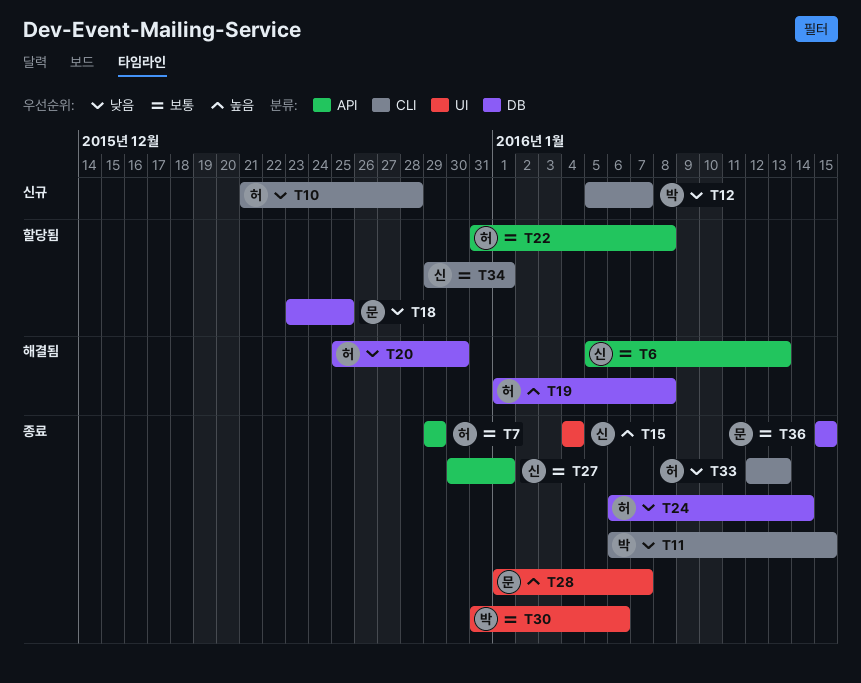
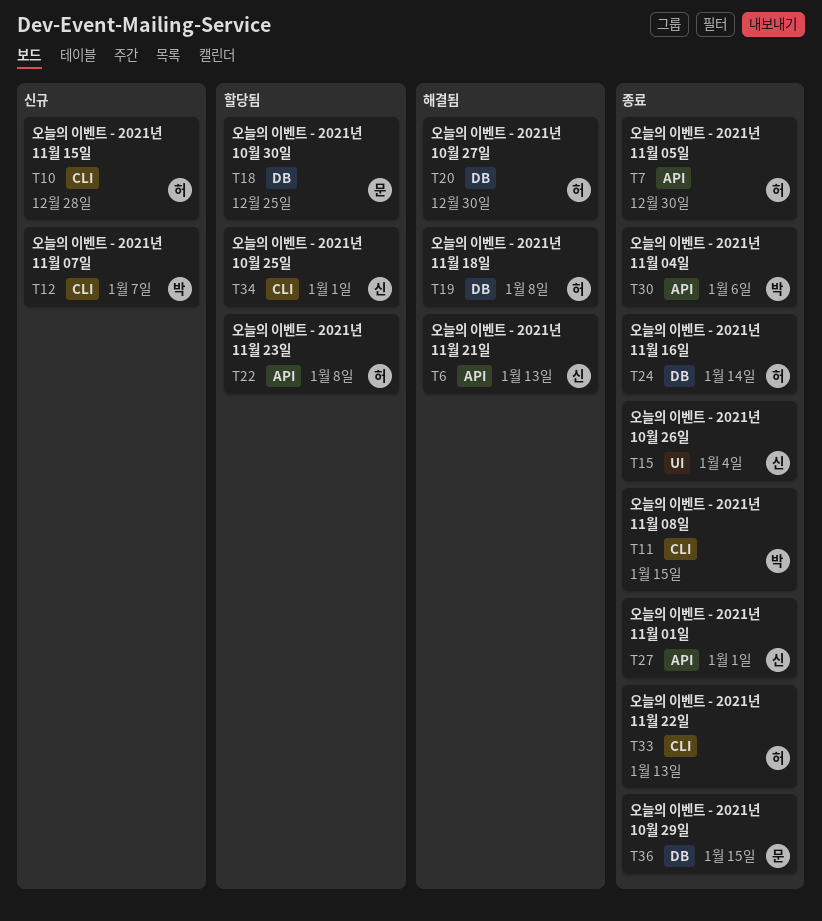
T7, due: Dec 29 -> Dec 30
T28: present -> none
T30, label: UI -> API

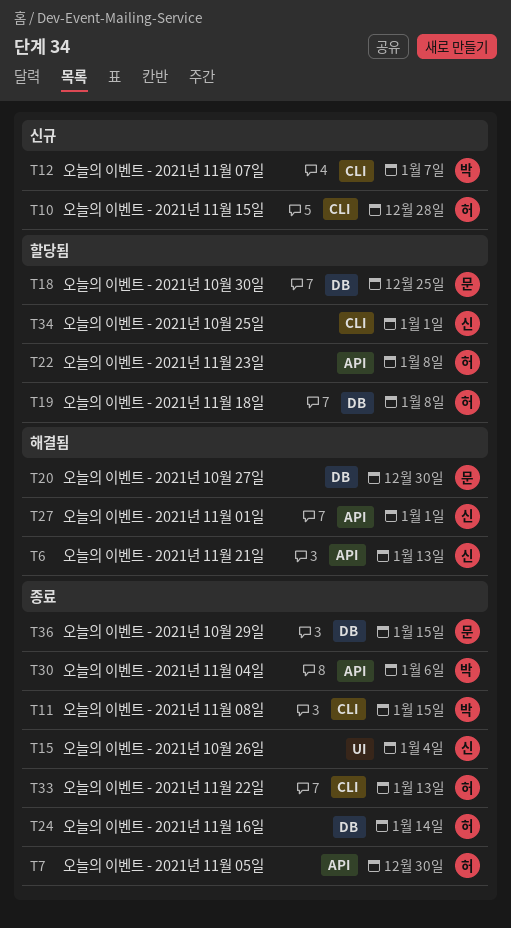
T19, status: 해결됨 -> 할당됨
T20, owner: 허 -> 문
T27, status: 종료 -> 해결됨

